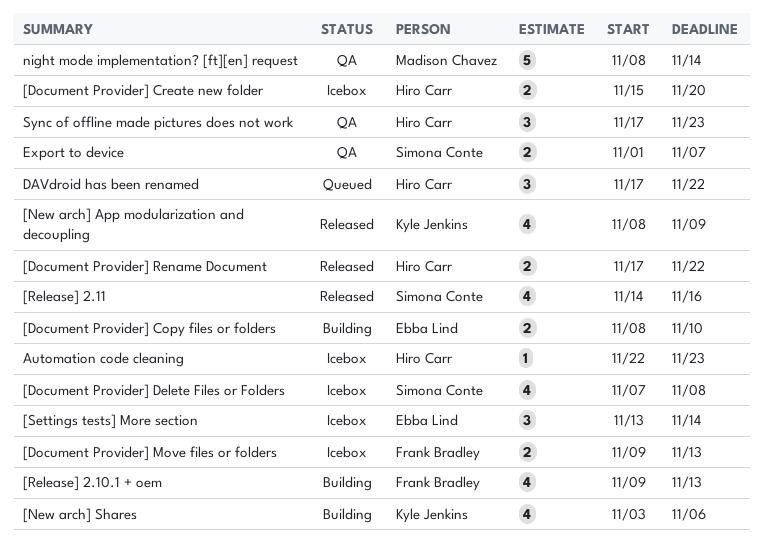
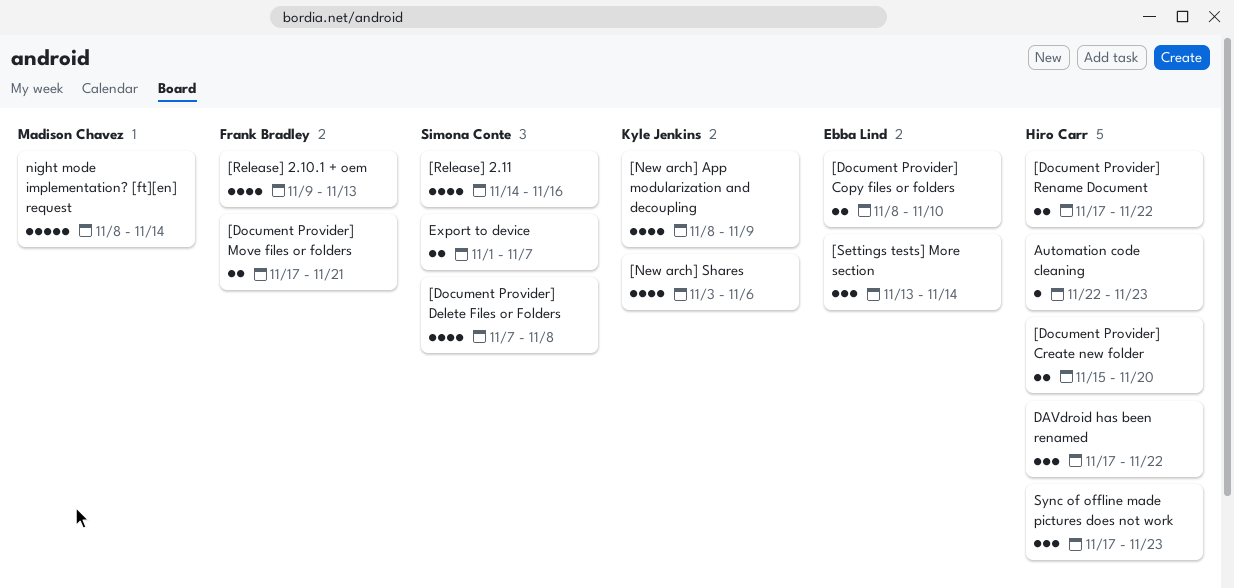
[Document Provider] Move files or folders, start: Nov 9 -> Nov 17
[Document Provider] Move files or folders, due: Nov 13 -> Nov 21

